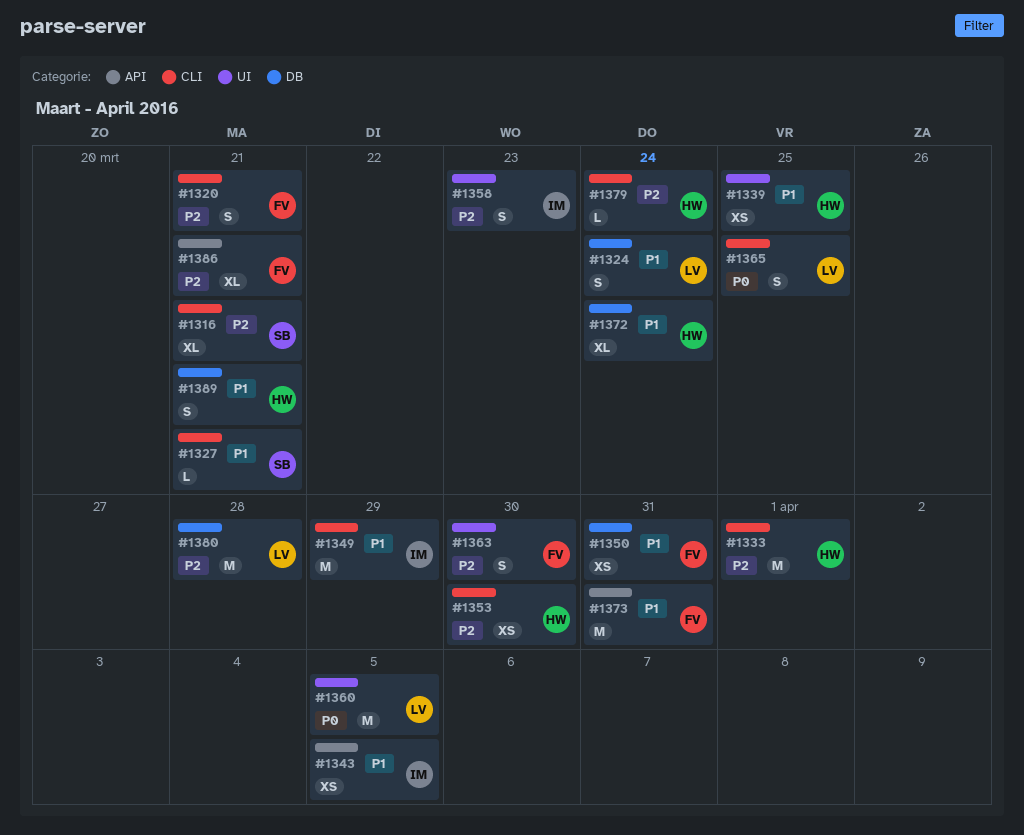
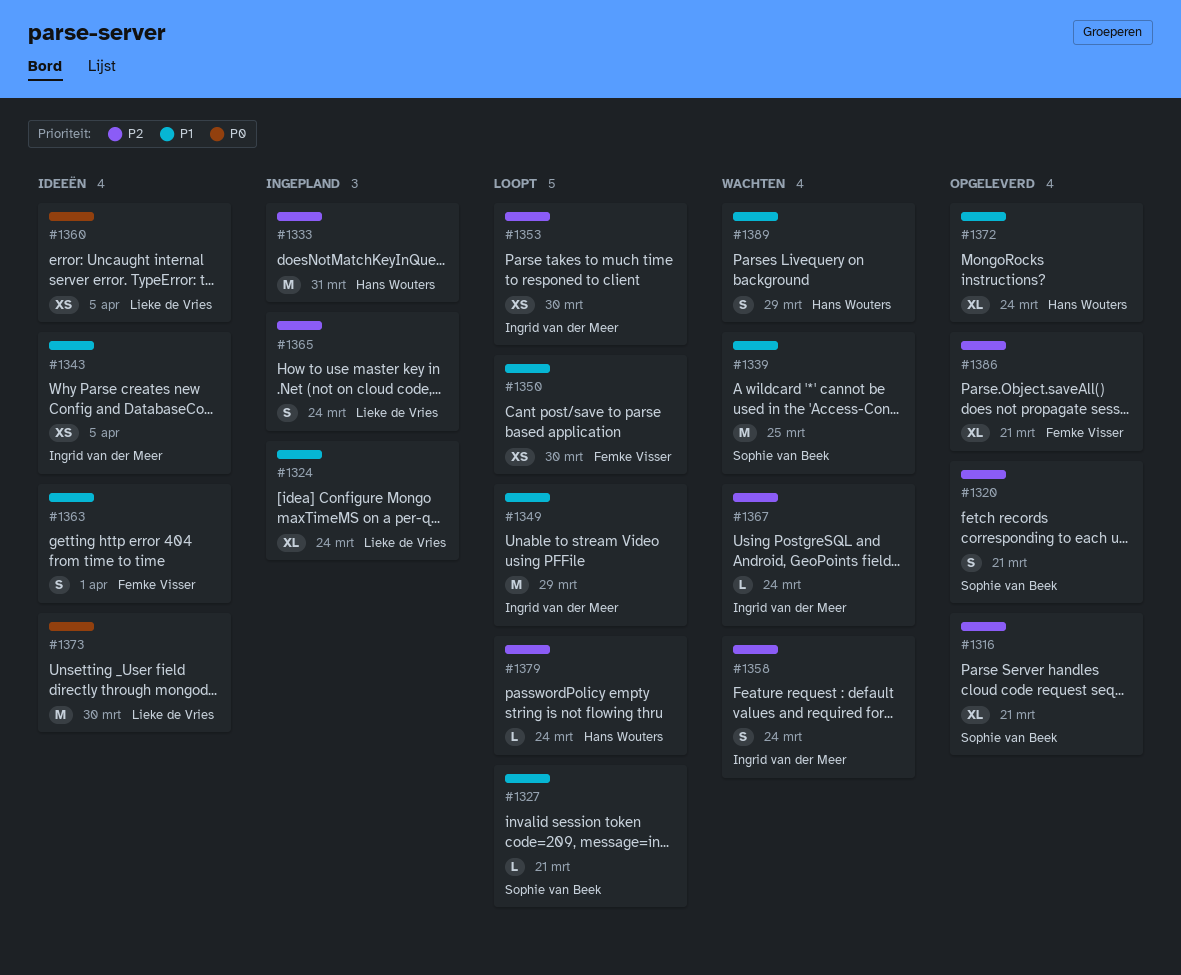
#1320, owner: Femke Visser -> Sophie van Beek
#1324, estimate: S -> XL
#1333, due: Apr 1 -> Mar 31
#1339, owner: Hans Wouters -> Sophie van Beek
#1339, estimate: XS -> M
#1350, due: Mar 31 -> Mar 30
#1353, owner: Hans Wouters -> Ingrid van der Meer
#1358, due: Mar 23 -> Mar 24
#1360, estimate: M -> XS
#1363, priority: P2 -> P1
#1363, due: Mar 30 -> Apr 1
#1365, priority: P0 -> P2
#1365, due: Mar 25 -> Mar 24
#1367: none -> present
#1373, owner: Femke Visser -> Lieke de Vries
#1373, priority: P1 -> P0
#1373, due: Mar 31 -> Mar 30
#1380: present -> none
#1389, due: Mar 21 -> Mar 29

